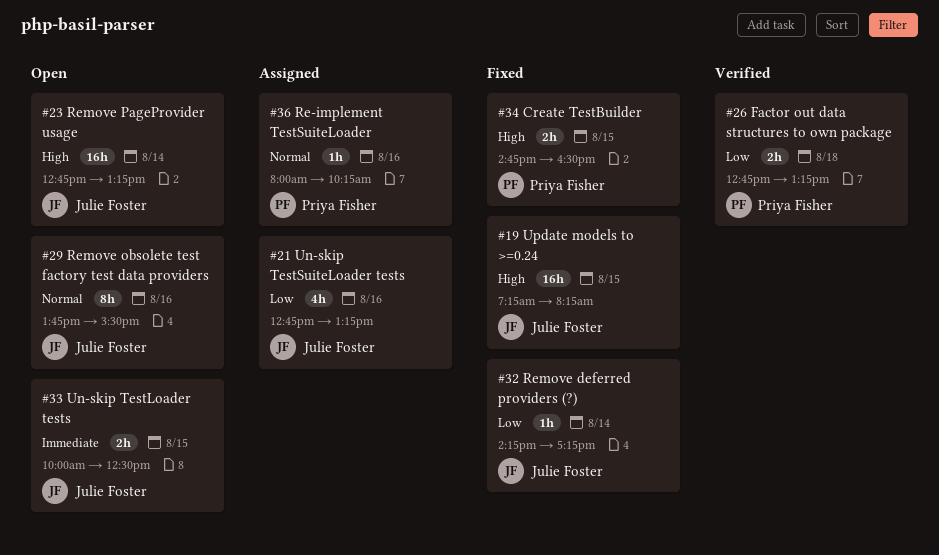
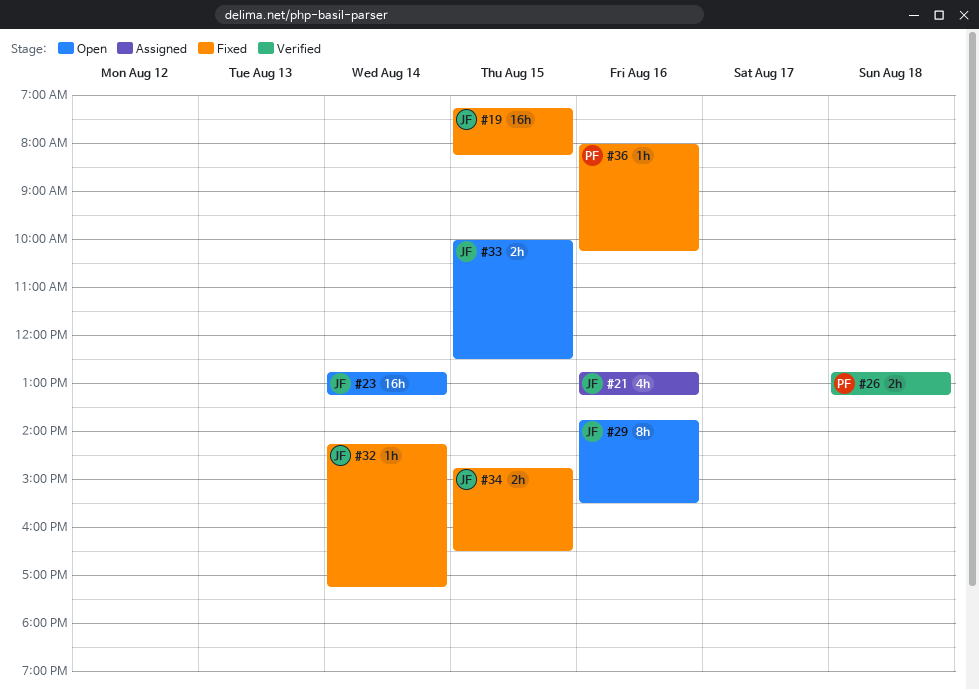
#34, owner: Priya Fisher -> Julie Foster
#36, status: Assigned -> Fixed

